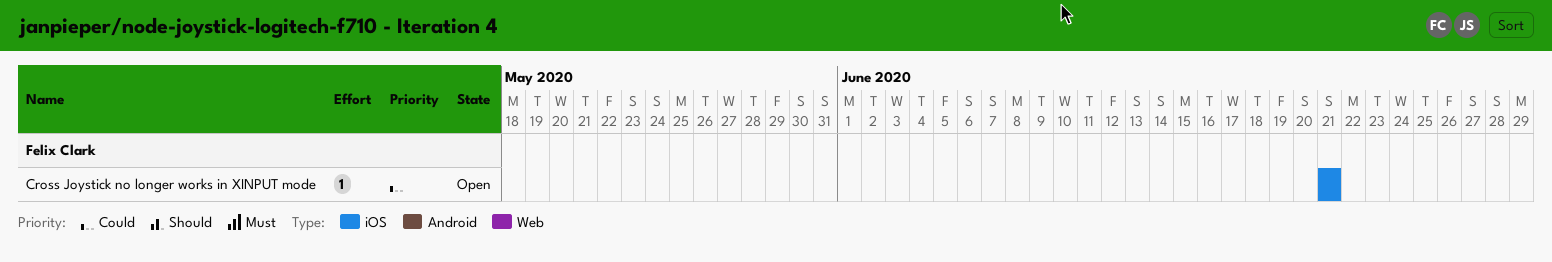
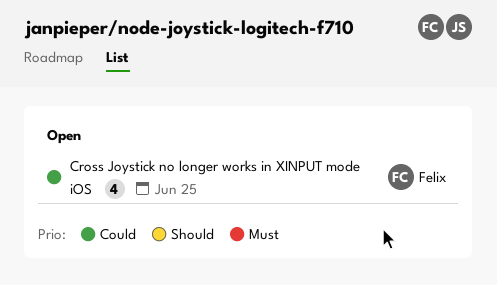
Cross Joystick no longer works in XINPUT mode, estimate: 1 -> 4
Cross Joystick no longer works in XINPUT mode, due: Jun 21 -> Jun 25

